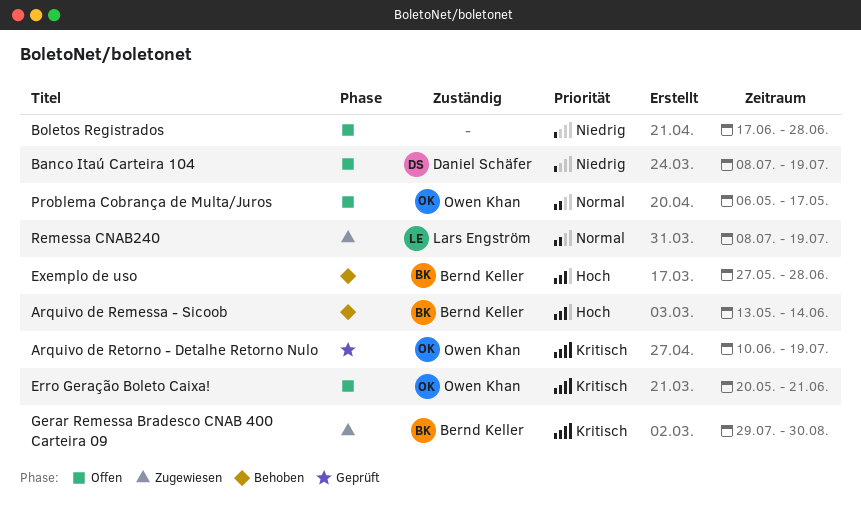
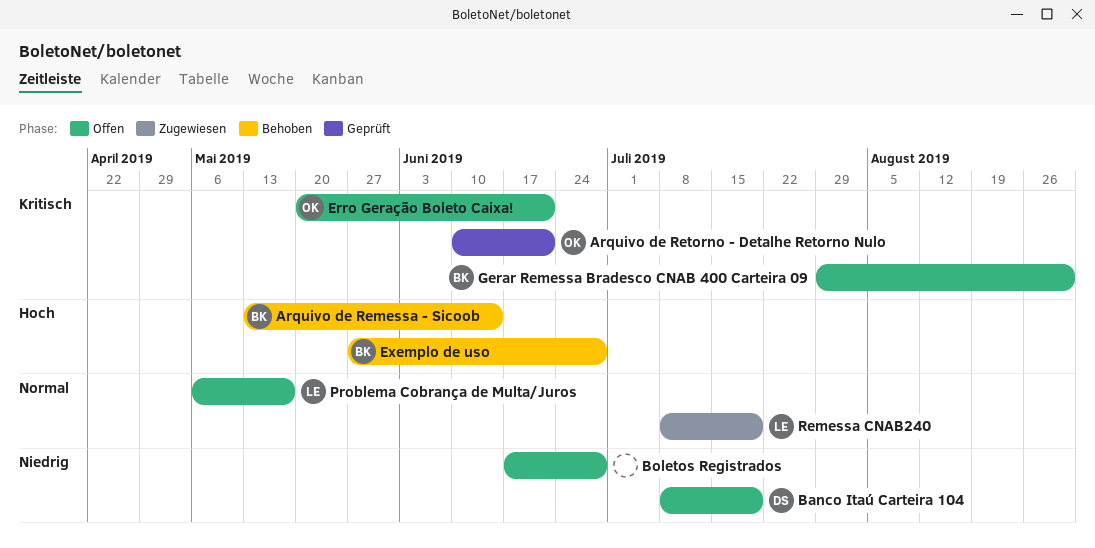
Arquivo de Retorno - Detalhe Retorno Nulo, due: Jul 19 -> Jun 21
Gerar Remessa Bradesco CNAB 400 Carteira 09, status: Zugewiesen -> Offen
Problema Cobrança de Multa/Juros, owner: Owen Khan -> Lars Engström

